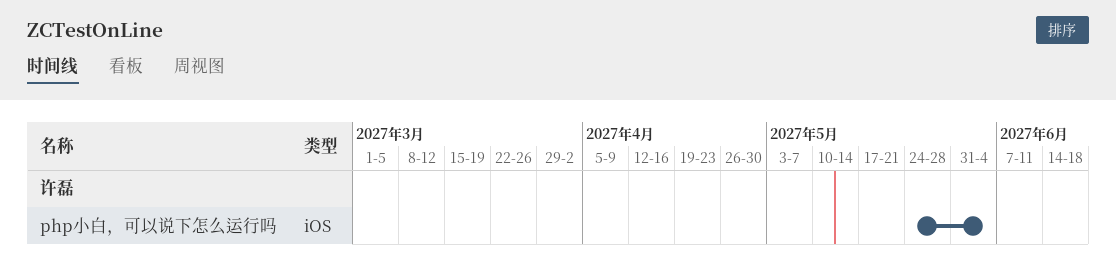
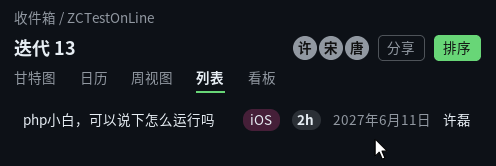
php小白，可以说下怎么运行吗, due: Jun 4 -> Jun 11

